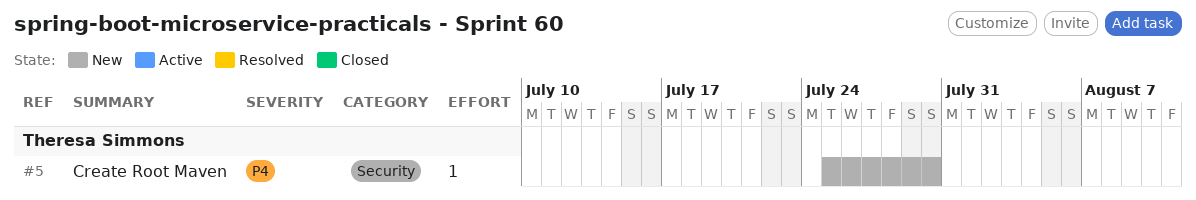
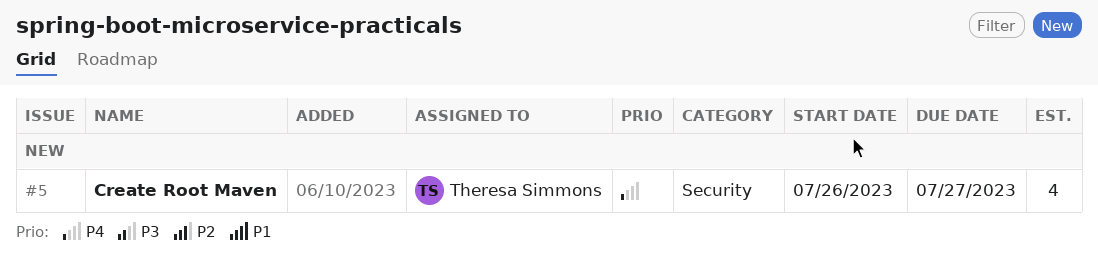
#5, estimate: 1 -> 4
#5, start: Jul 25 -> Jul 26
#5, due: Jul 30 -> Jul 27

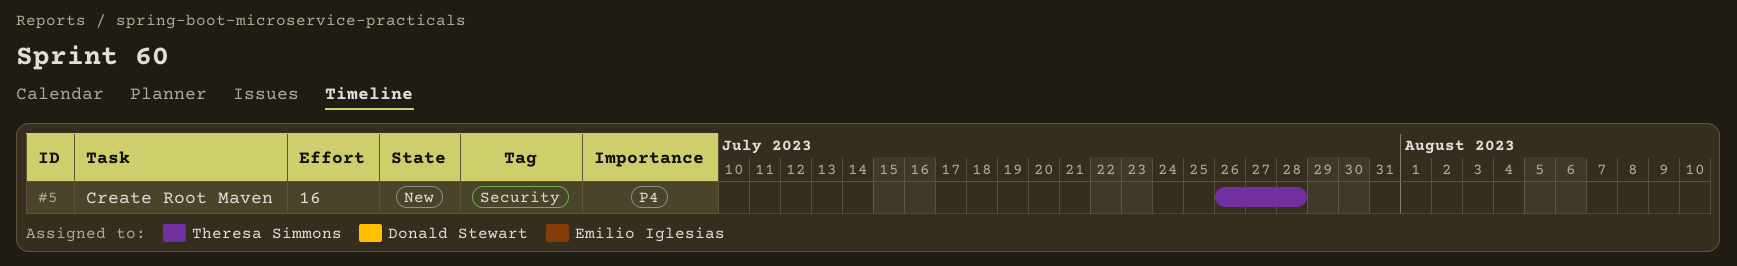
#5, estimate: 4 -> 16
#5, due: Jul 27 -> Jul 28

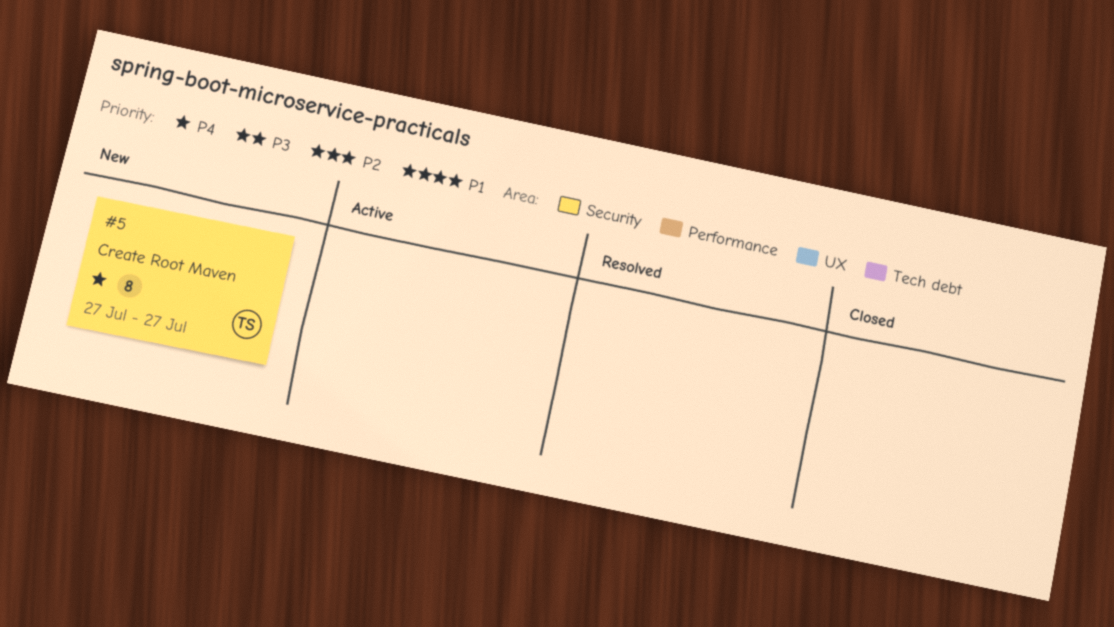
#5, estimate: 16 -> 8
#5, start: Jul 26 -> Jul 27
#5, due: Jul 28 -> Jul 27

